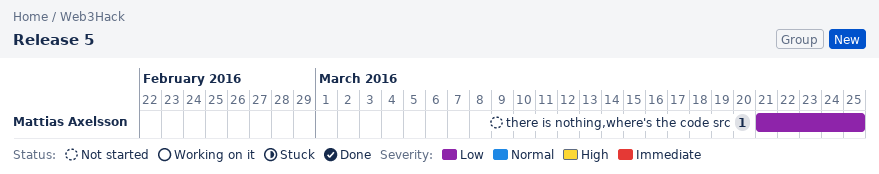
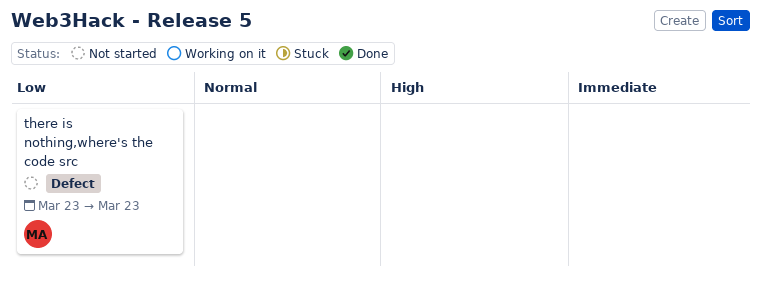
there is nothing,where's the code src, start: Mar 21 -> Mar 23
there is nothing,where's the code src, due: Mar 25 -> Mar 23

